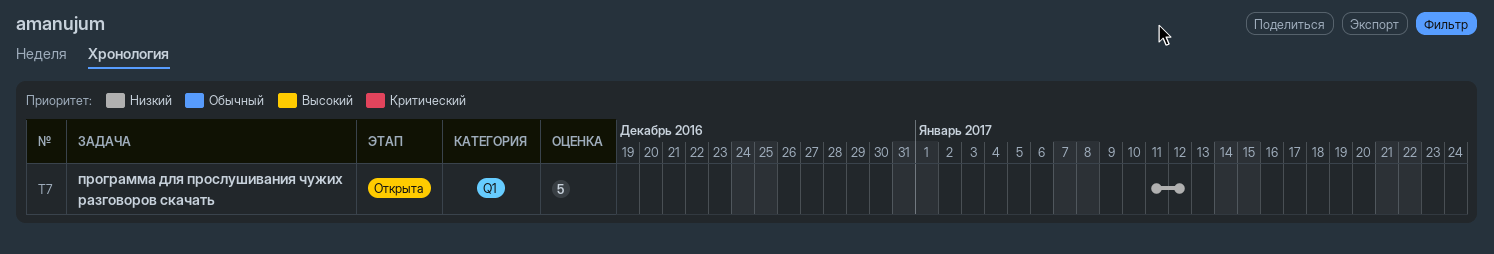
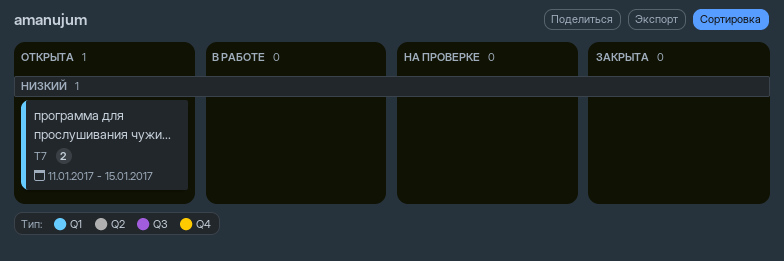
T7, estimate: 5 -> 2
T7, due: Jan 12 -> Jan 15

